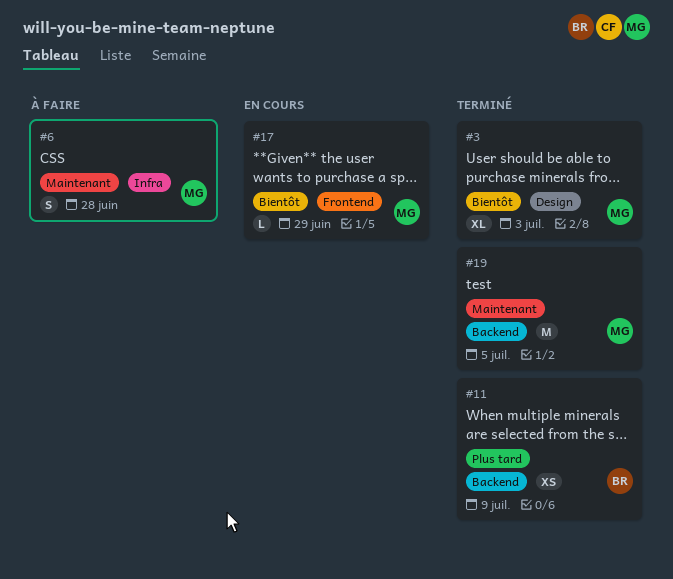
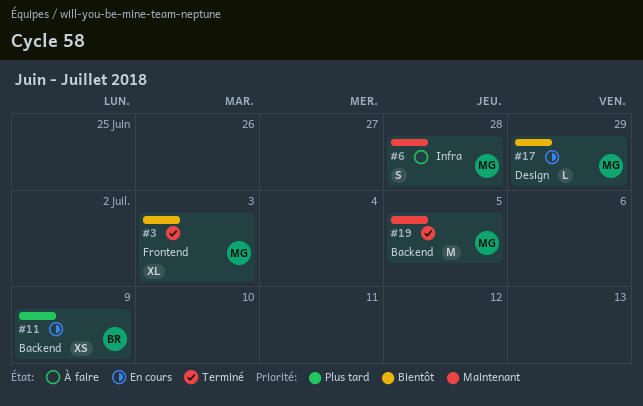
#3, label: Design -> Frontend
#11, status: Terminé -> En cours
#17, label: Frontend -> Design

